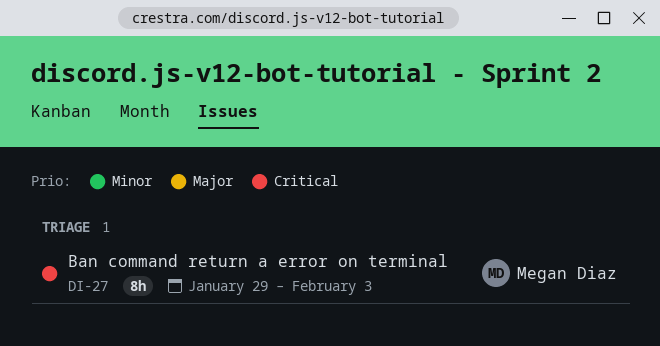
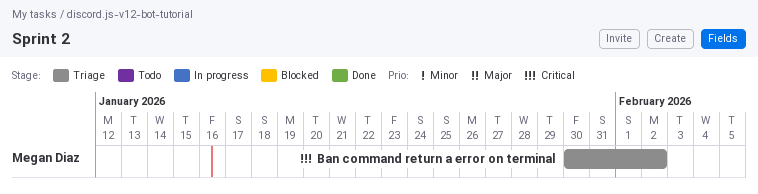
Ban command return a error on terminal, start: Jan 29 -> Jan 30
Ban command return a error on terminal, due: Feb 3 -> Feb 2

